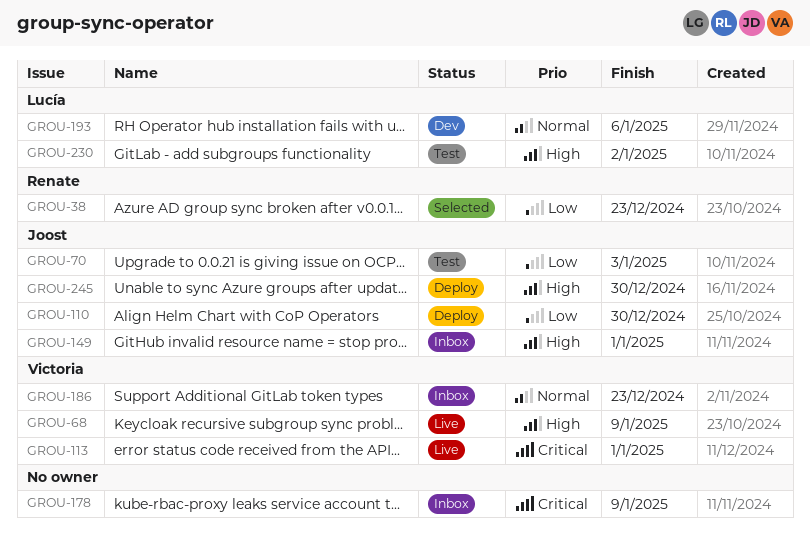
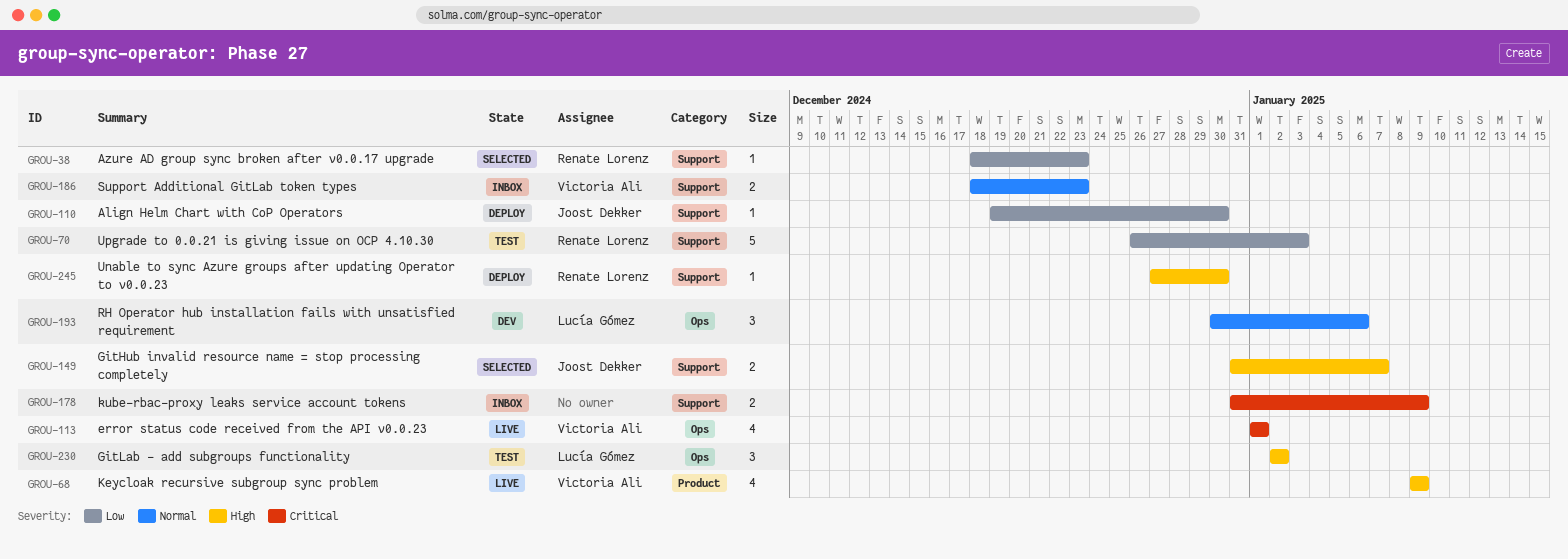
GROU-70, owner: Joost Dekker -> Renate Lorenz
GROU-149, status: Inbox -> Selected
GROU-149, due: Jan 1 -> Jan 7
GROU-245, owner: Joost Dekker -> Renate Lorenz

